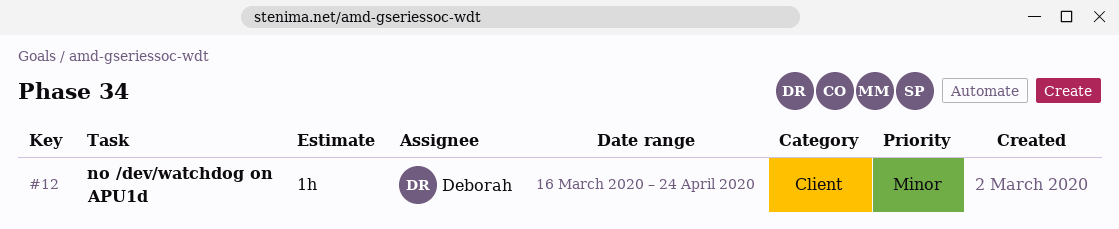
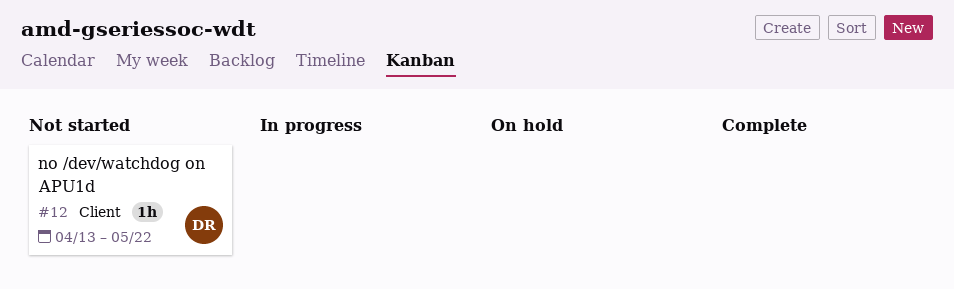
#12, start: Mar 16 -> Apr 13
#12, due: Apr 24 -> May 22

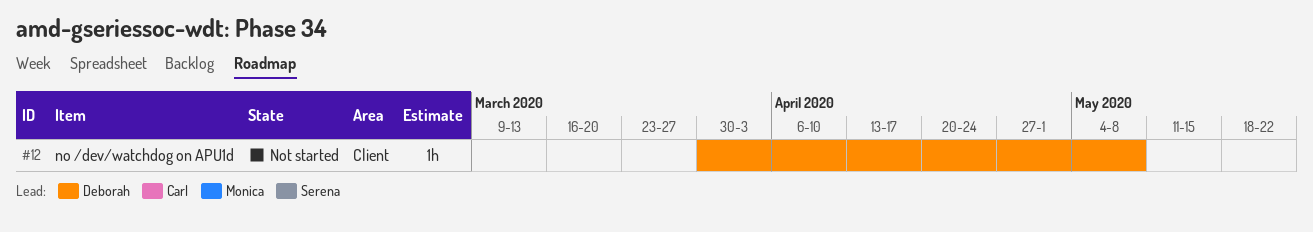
#12, start: Apr 13 -> Mar 30
#12, due: May 22 -> May 8

